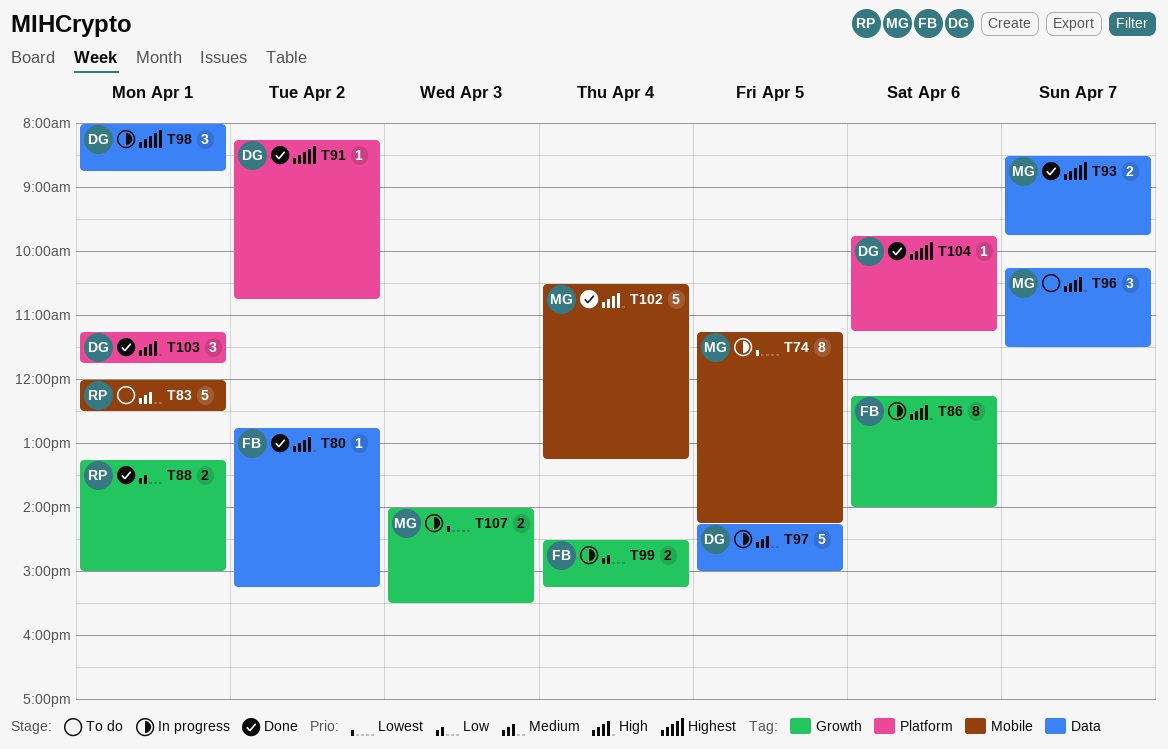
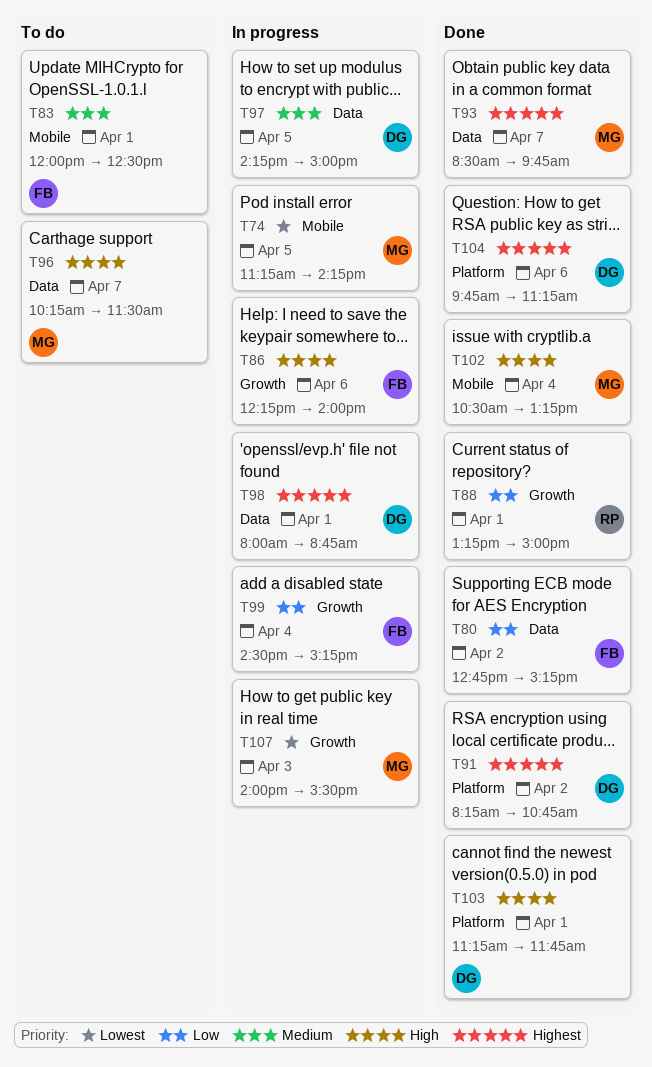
T80, priority: High -> Low
T83, owner: RP -> FB

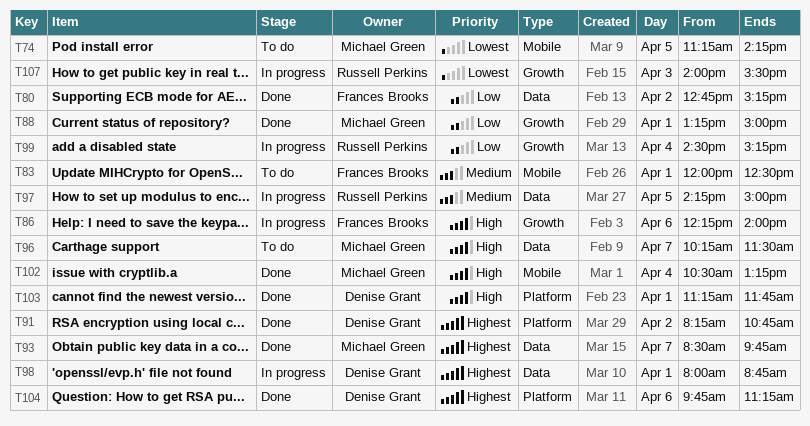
T74, status: In progress -> To do
T88, owner: Russell Perkins -> Michael Green
T97, owner: Denise Grant -> Russell Perkins
T99, owner: Frances Brooks -> Russell Perkins
T107, owner: Michael Green -> Russell Perkins

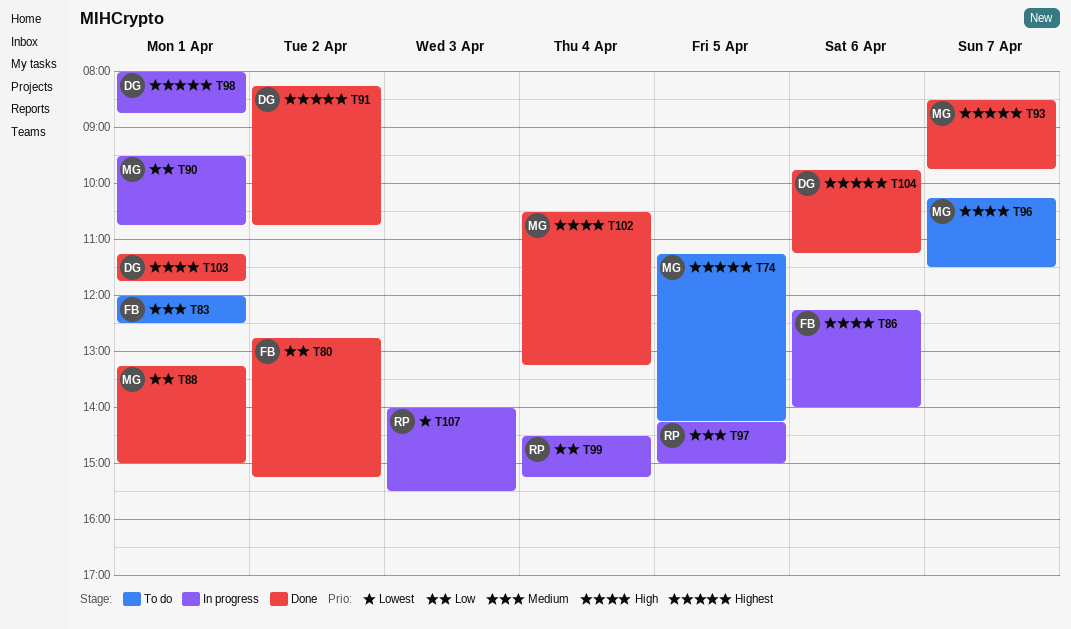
T74, priority: Lowest -> Highest
T90: none -> present

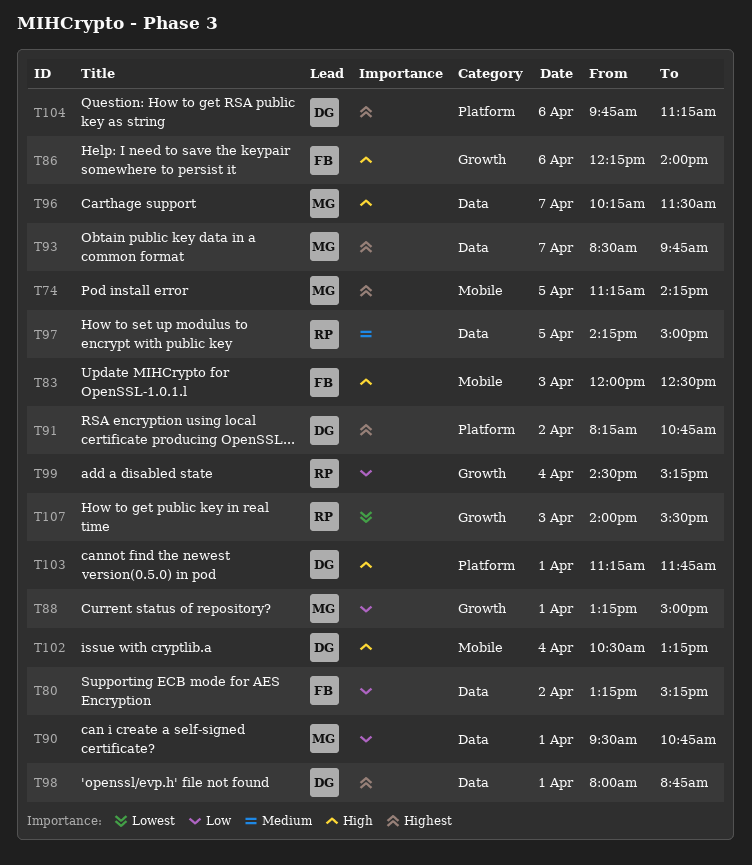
T80, begins: 12:45 -> 13:15
T83, priority: Medium -> High
T83, day: Apr 1 -> Apr 3
T102, owner: MG -> DG

